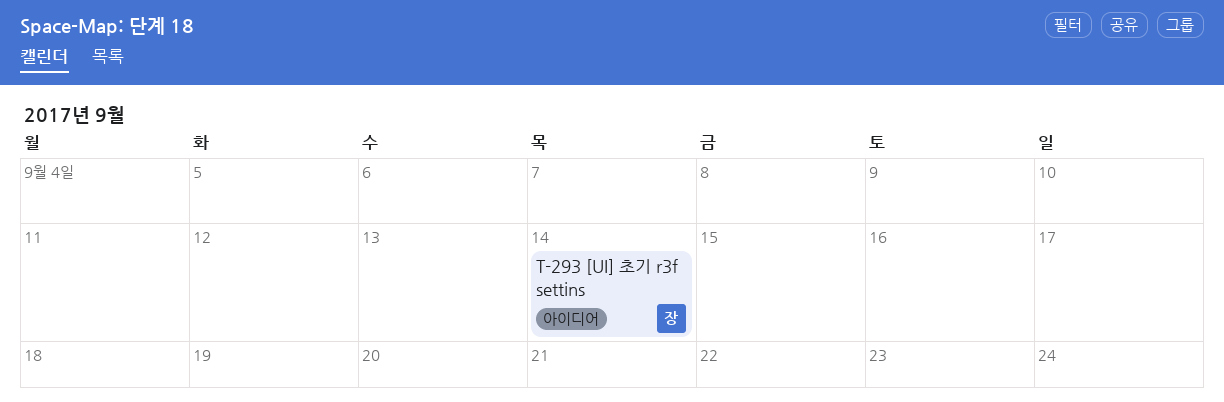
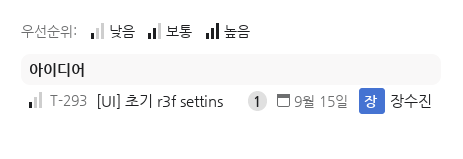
T-293, due: Sep 14 -> Sep 15

